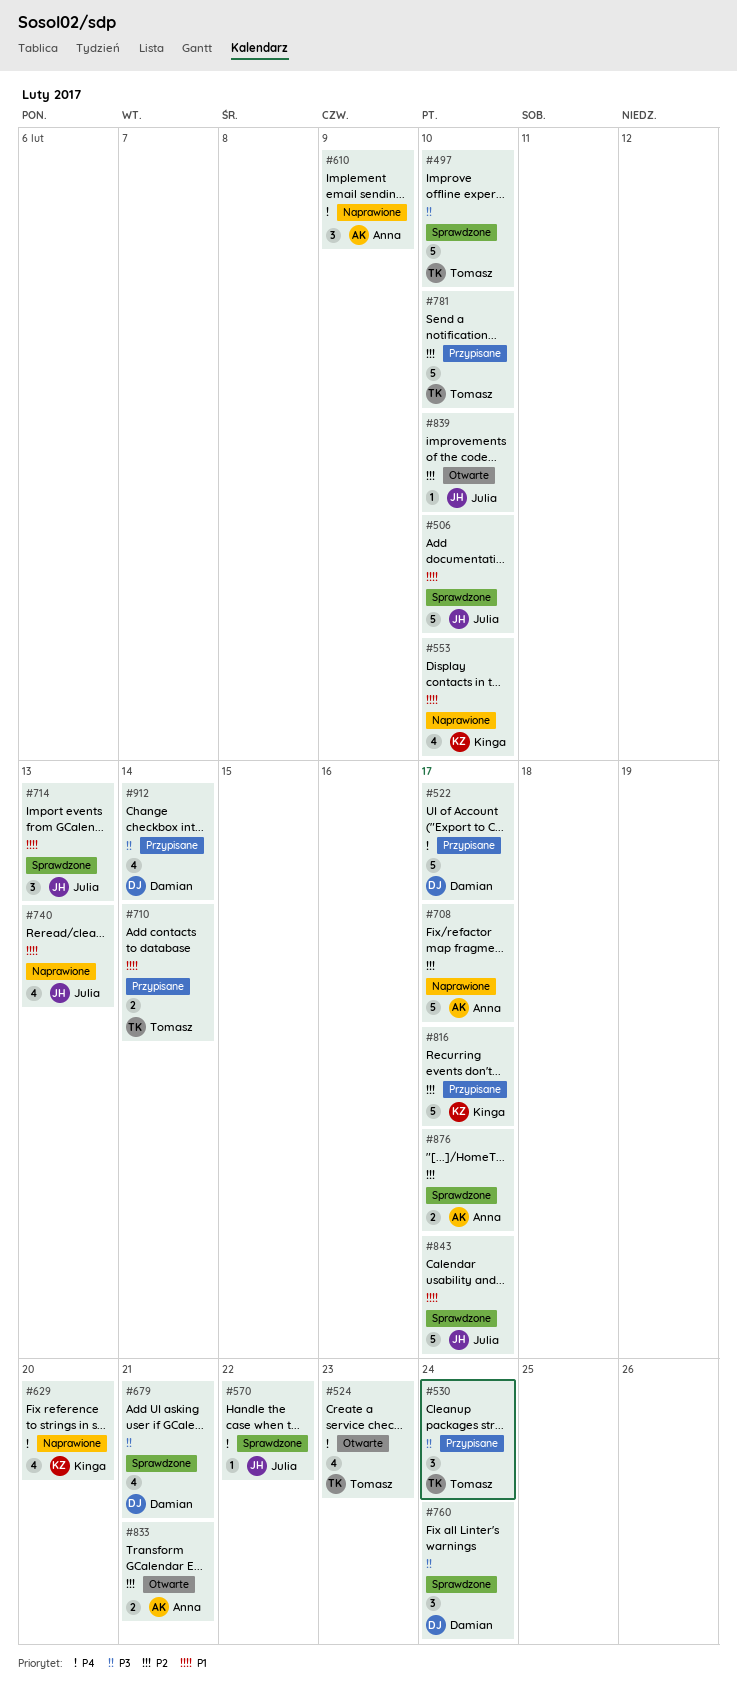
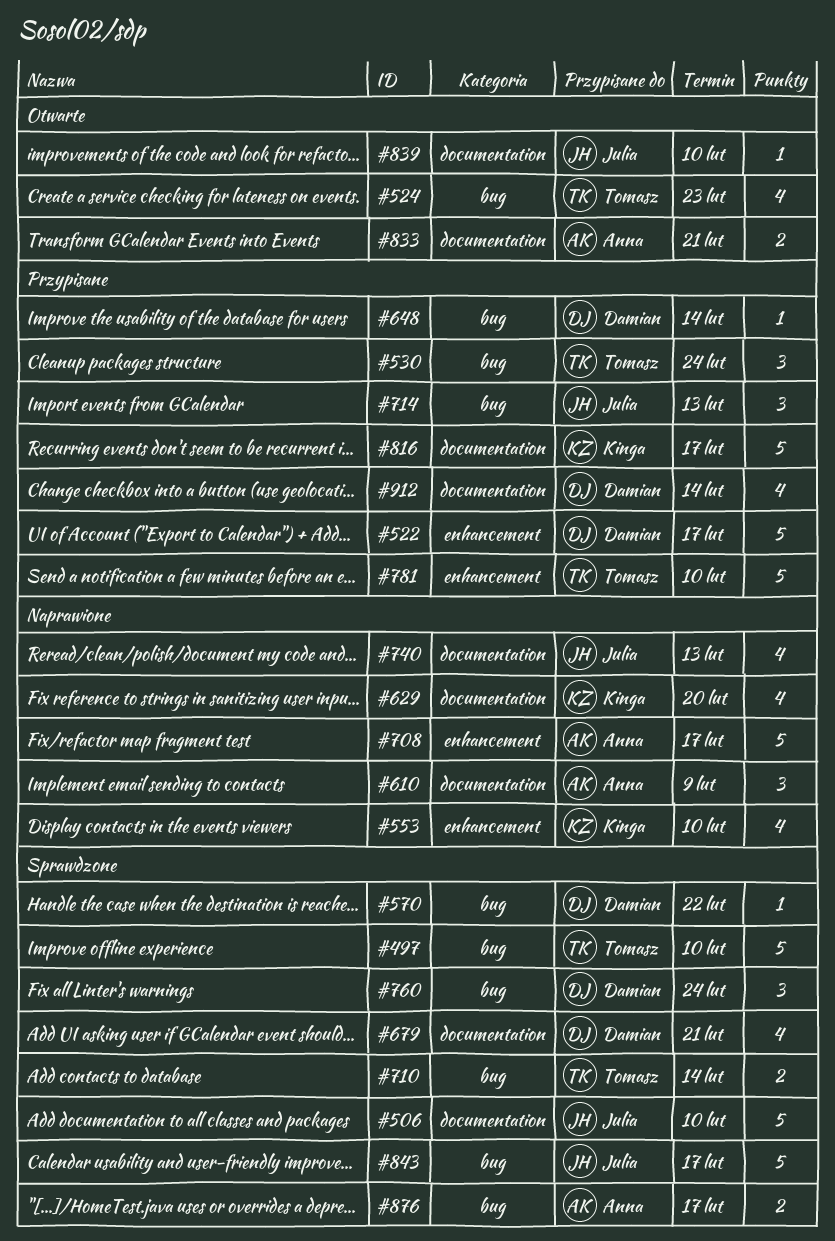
#570, owner: Julia -> Damian
#648: none -> present
#710, status: Przypisane -> Sprawdzone
#714, status: Sprawdzone -> Przypisane

